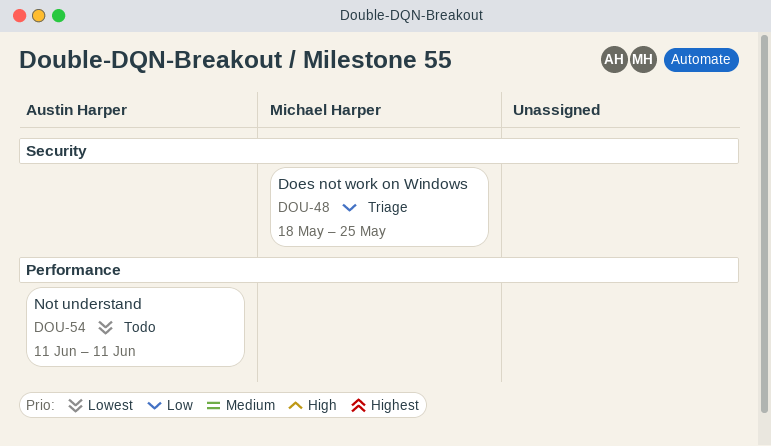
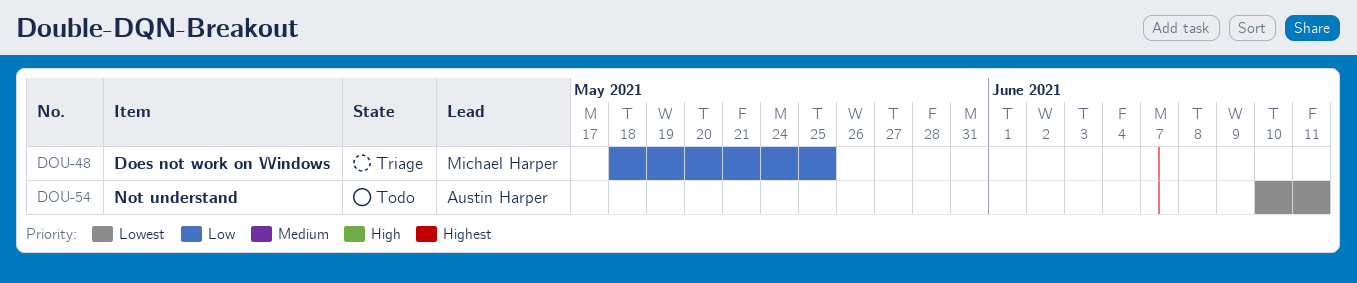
DOU-54, start: Jun 11 -> Jun 10

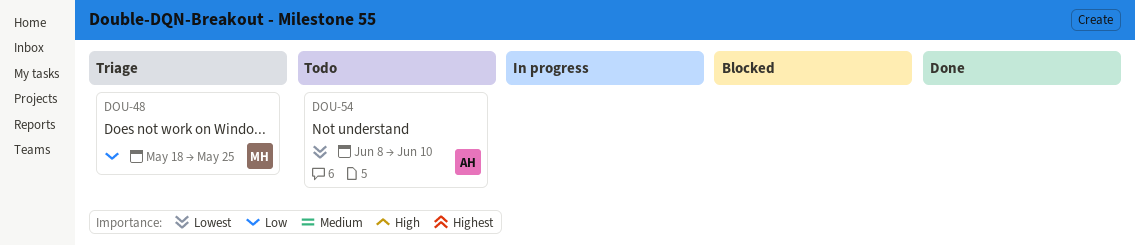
DOU-54, start: Jun 10 -> Jun 8
DOU-54, due: Jun 11 -> Jun 10

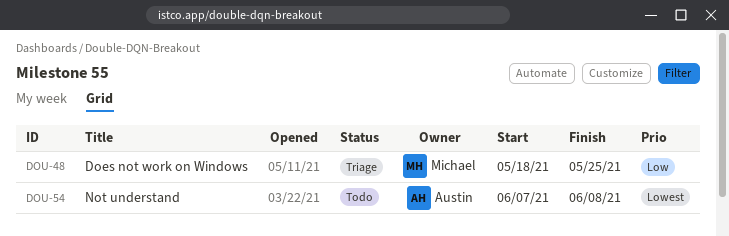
DOU-54, start: Jun 8 -> Jun 7
DOU-54, due: Jun 10 -> Jun 8

